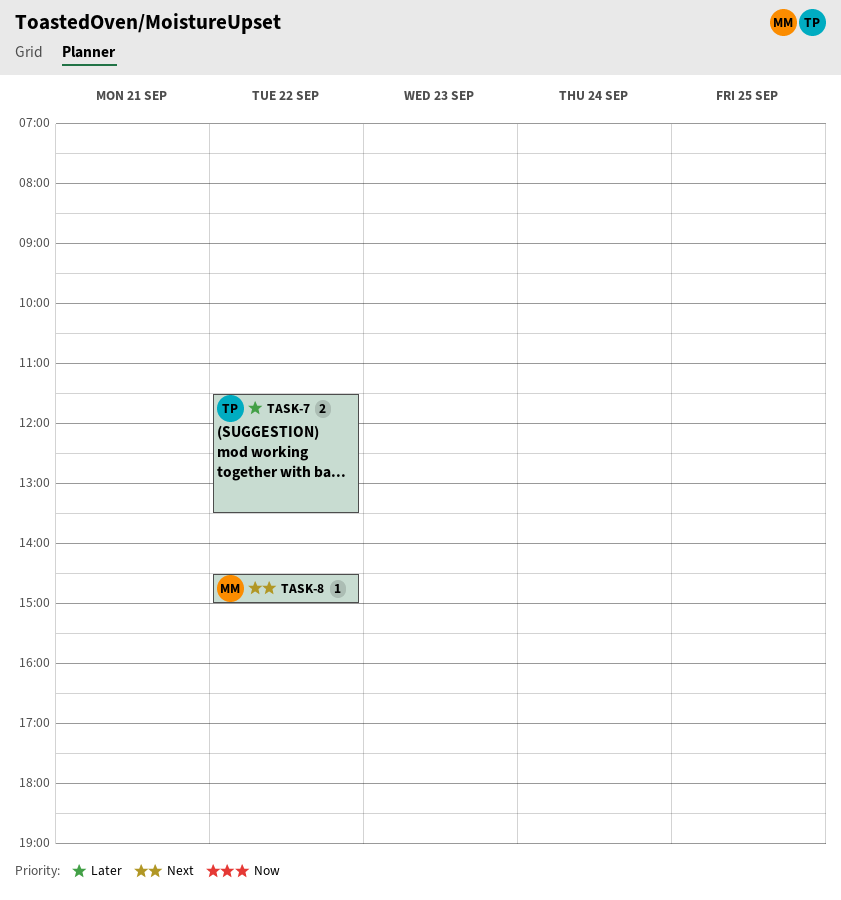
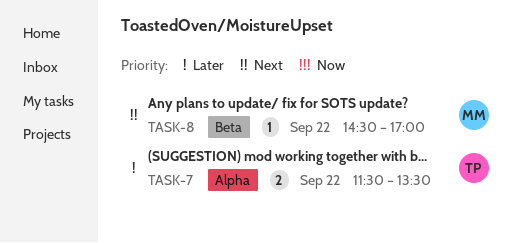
TASK-8, ends: 15:00 -> 17:00

